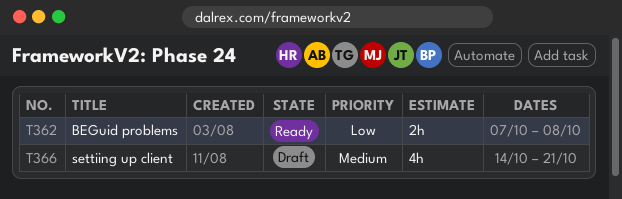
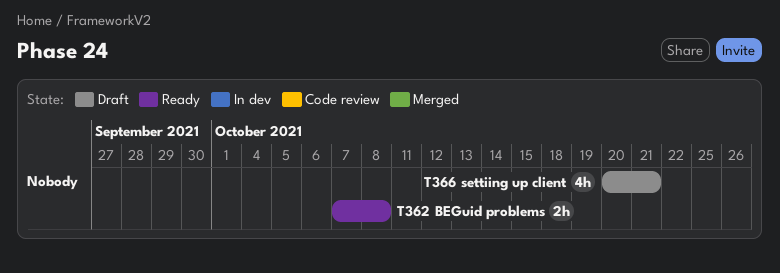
T366, start: Oct 14 -> Oct 20

